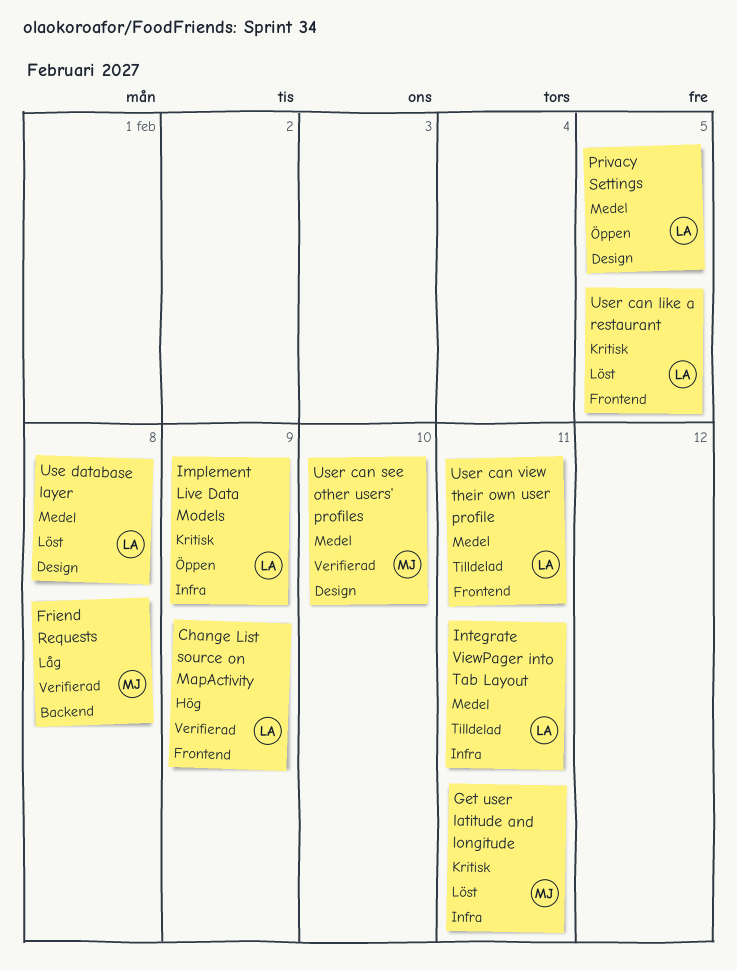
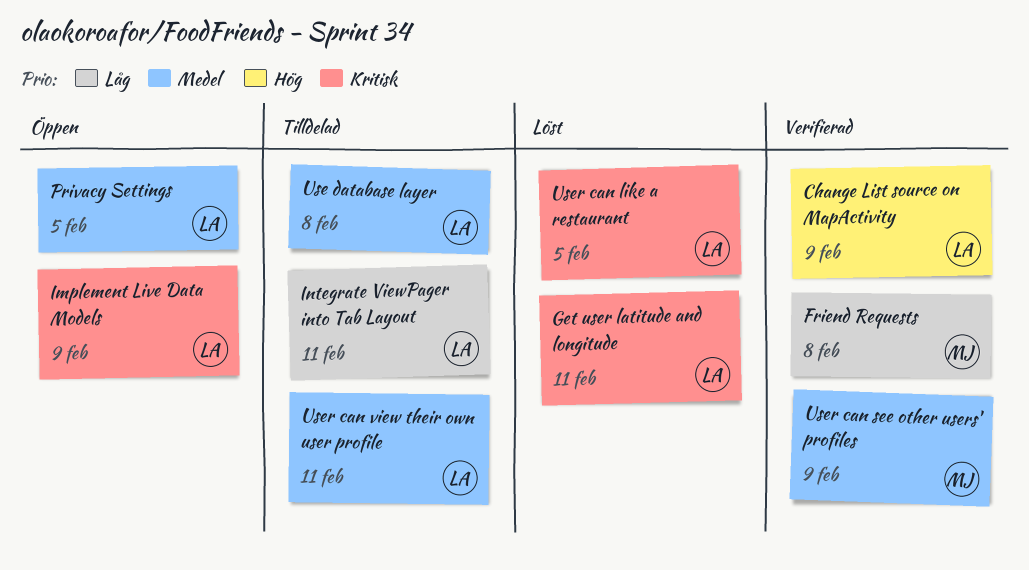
Get user latitude and longitude, owner: MJ -> LA
Integrate ViewPager into Tab Layout, priority: Medel -> Låg
Use database layer, status: Löst -> Tilldelad
User can see other users' profiles, due: Feb 10 -> Feb 9

